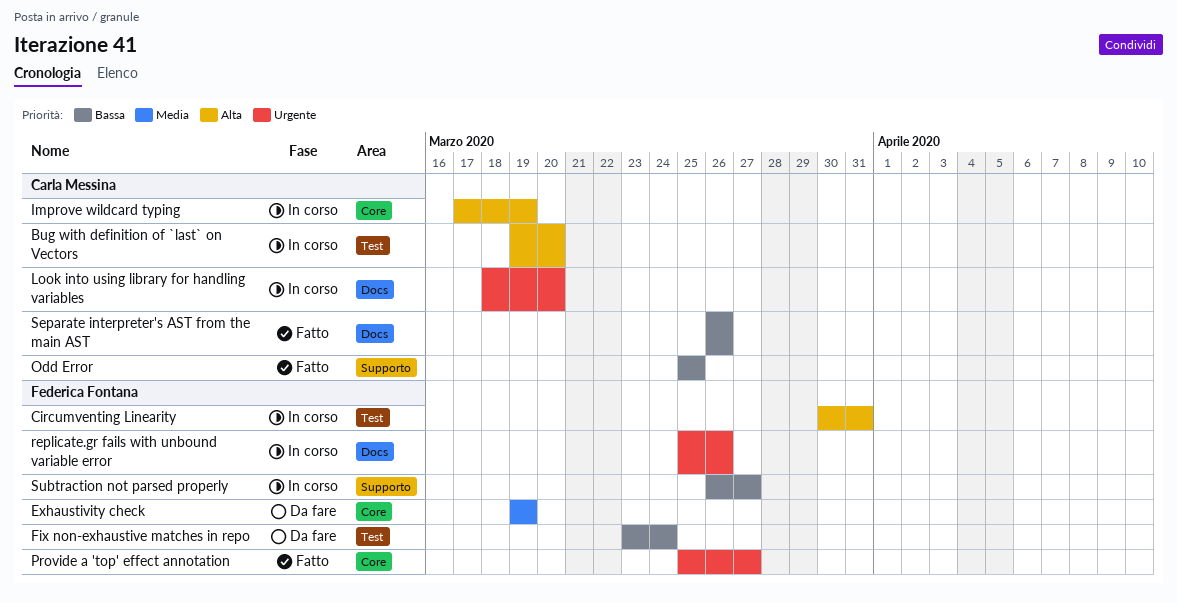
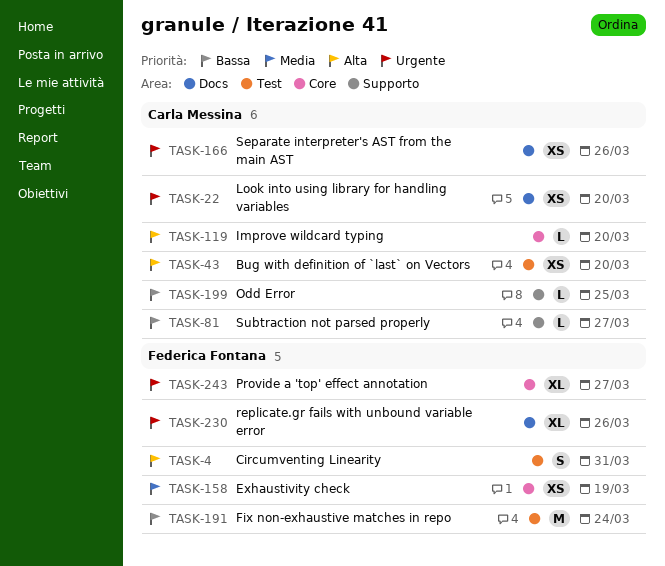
Improve wildcard typing, due: Mar 19 -> Mar 20
Separate interpreter's AST from the main AST, priority: Bassa -> Urgente
Subtraction not parsed properly, owner: Federica Fontana -> Carla Messina

